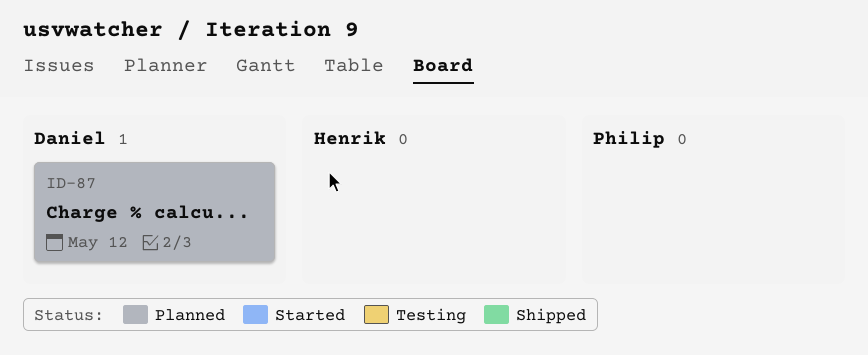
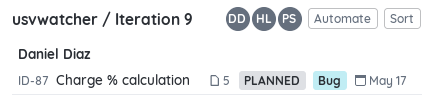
ID-87, due: May 12 -> May 17

